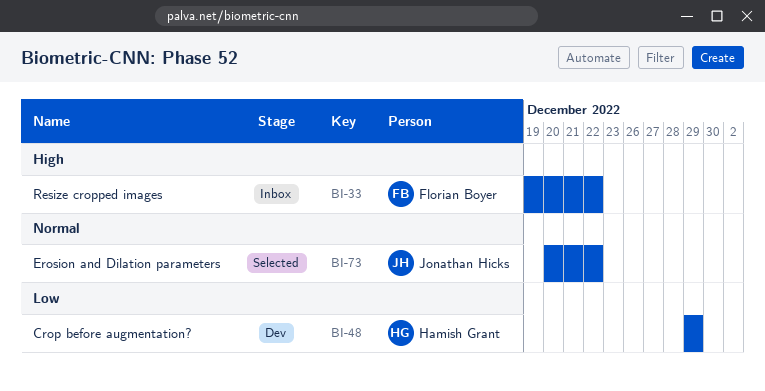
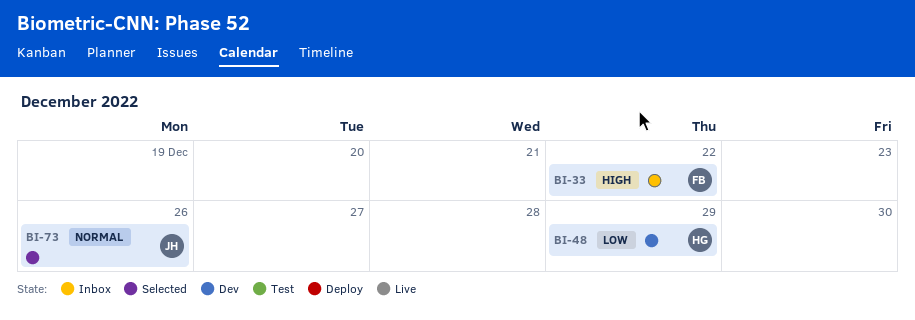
BI-73, due: Dec 22 -> Dec 26

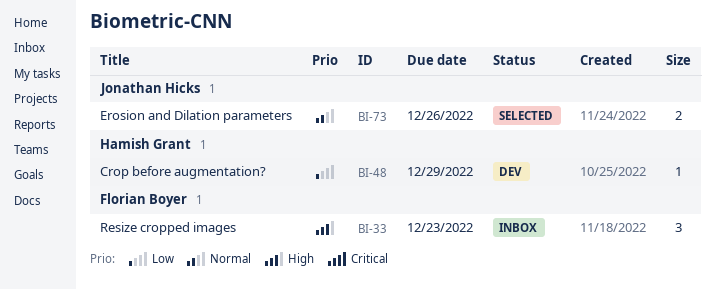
BI-33, due: Dec 22 -> Dec 23

